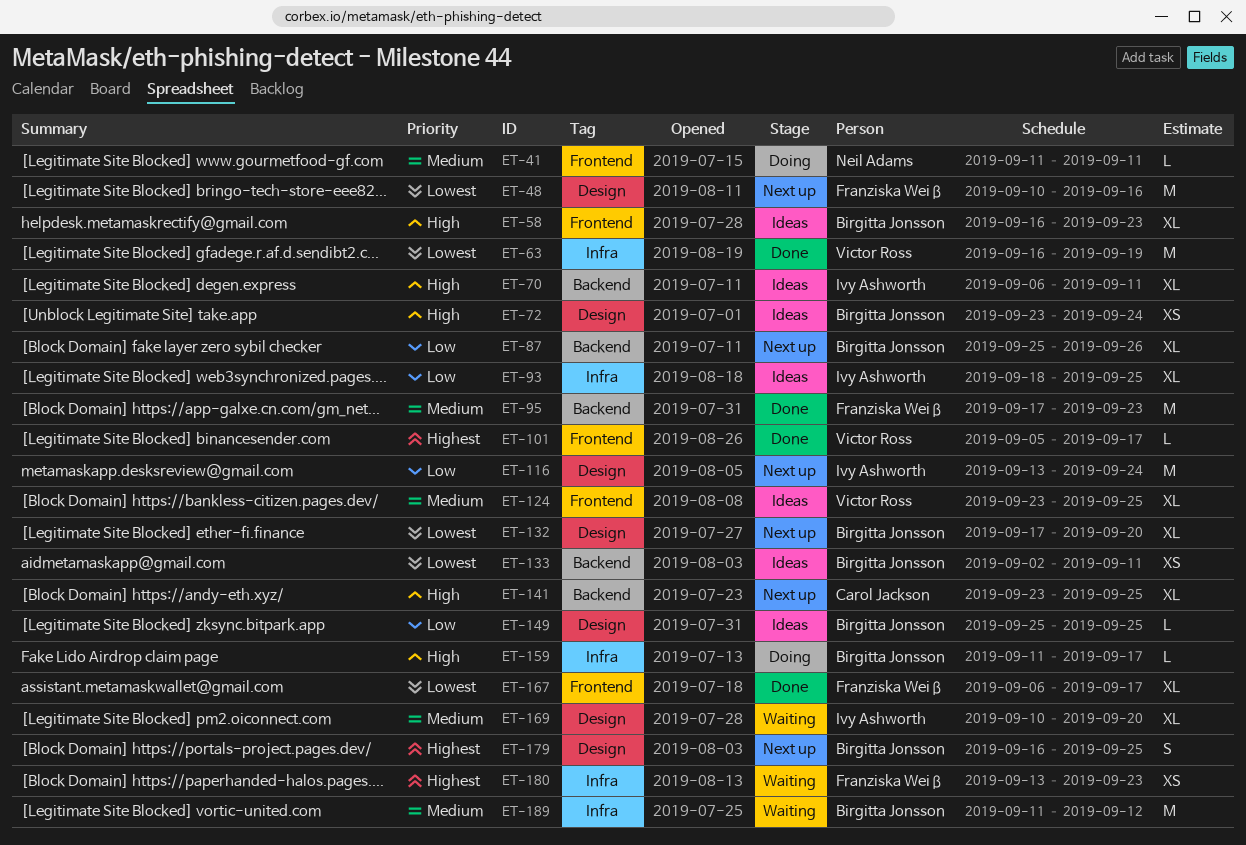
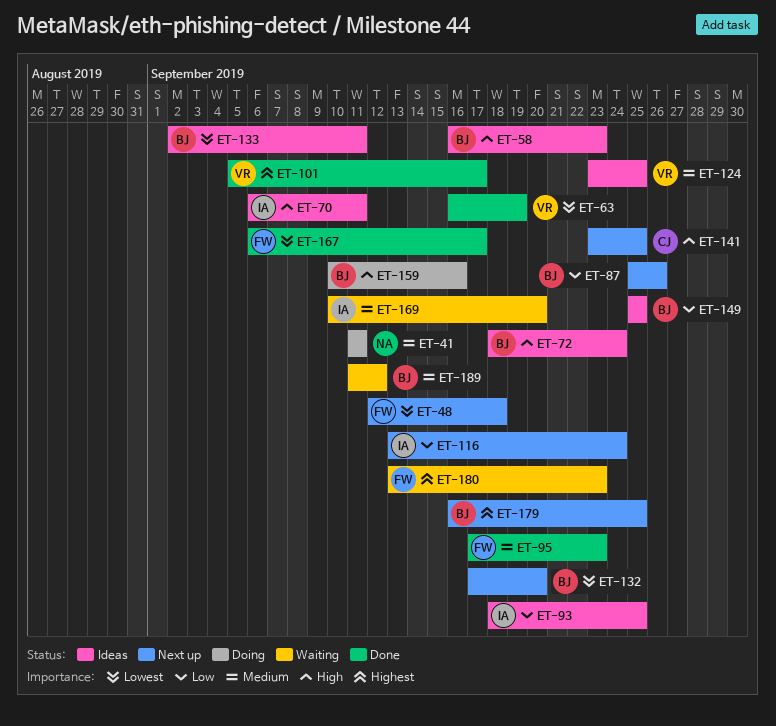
ET-48, start: Sep 10 -> Sep 12
ET-48, due: Sep 16 -> Sep 18
ET-72, start: Sep 23 -> Sep 18
ET-159, start: Sep 11 -> Sep 10
ET-159, due: Sep 17 -> Sep 16

